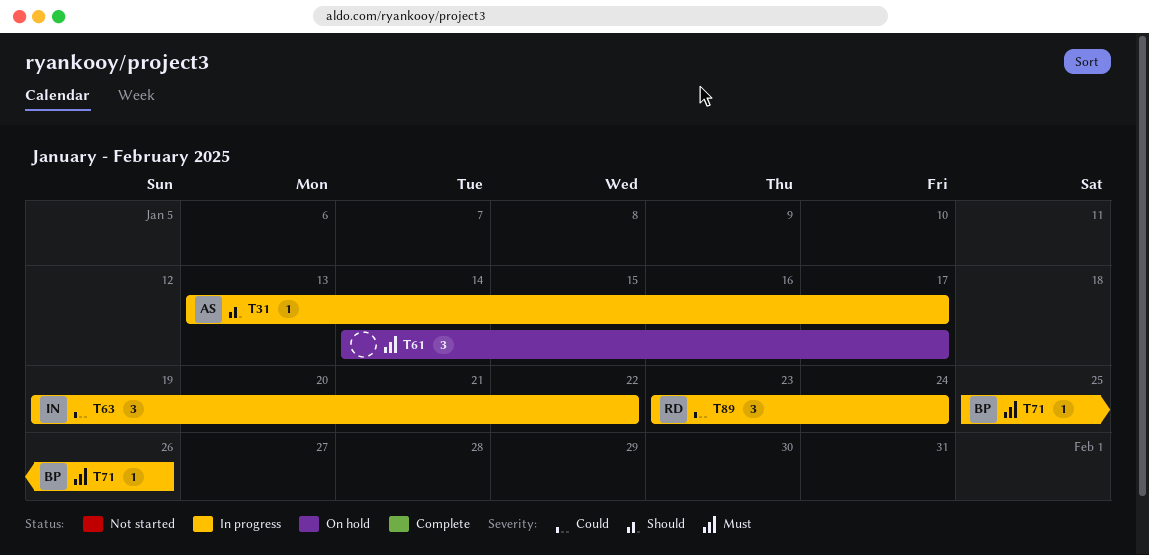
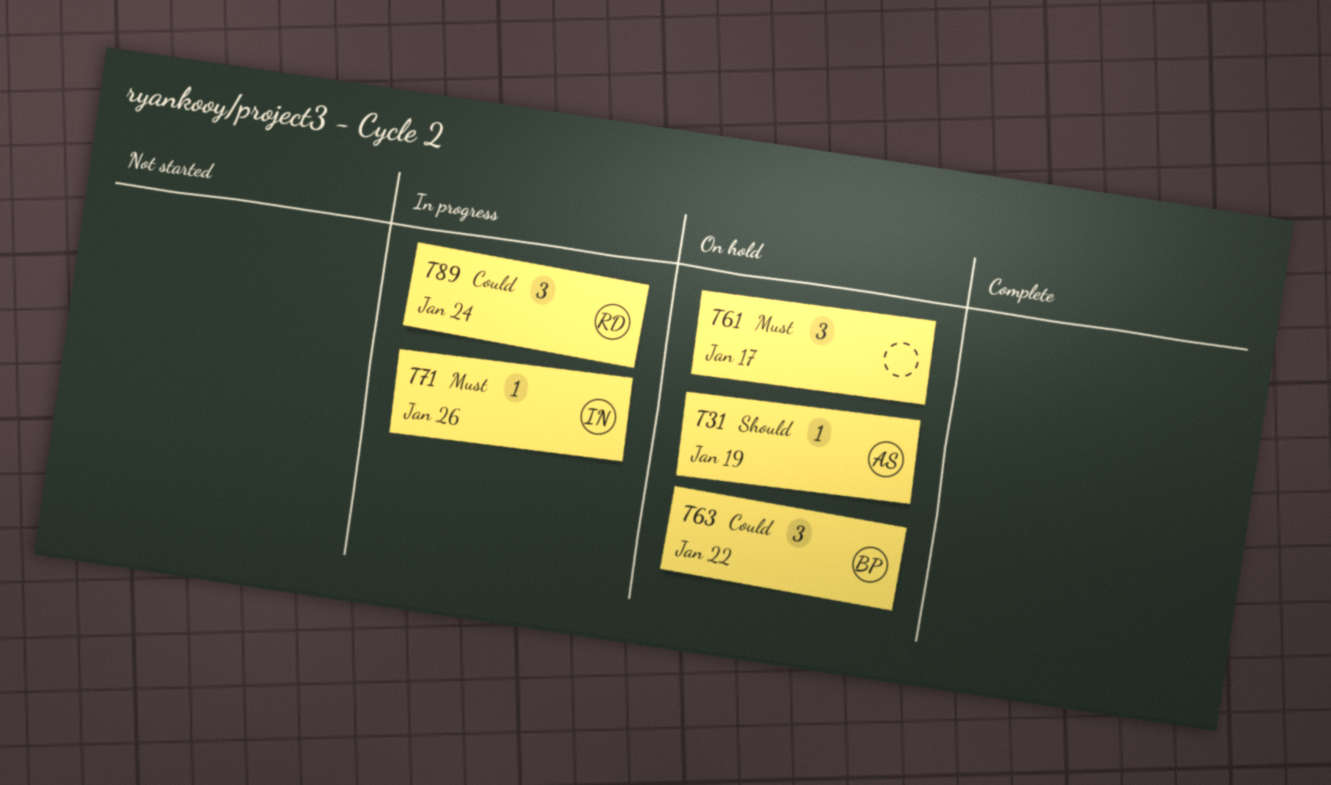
T31, status: In progress -> On hold
T31, due: Jan 17 -> Jan 19
T63, status: In progress -> On hold
T63, owner: IN -> BP
T71, owner: BP -> IN

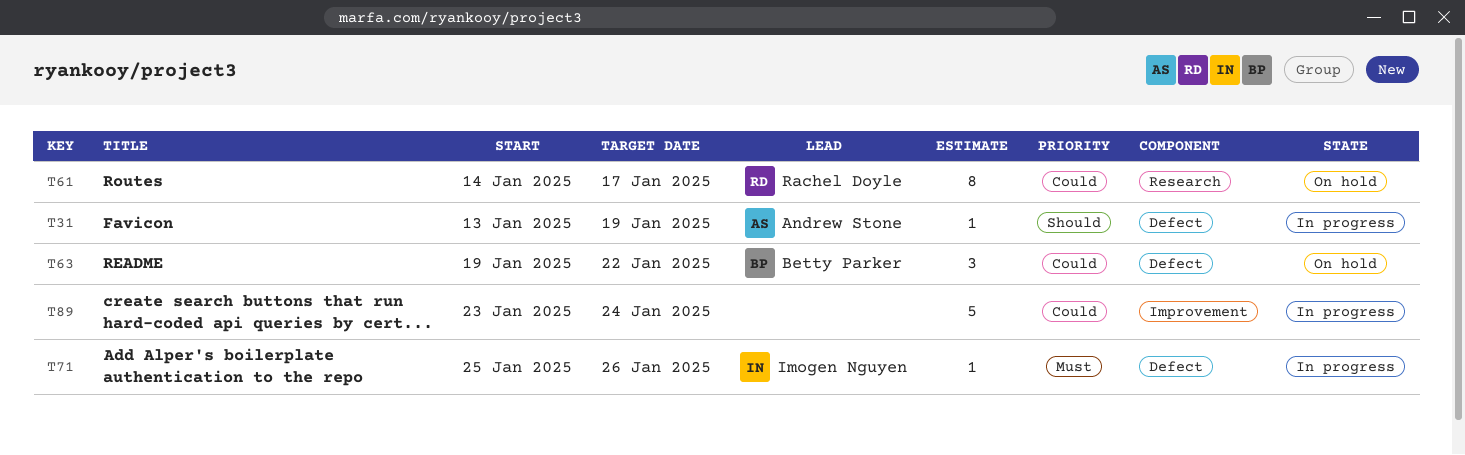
T31, status: On hold -> In progress
T61, owner: none -> Rachel Doyle
T61, priority: Must -> Could
T61, estimate: 3 -> 8
T89, owner: Rachel Doyle -> none
T89, estimate: 3 -> 5

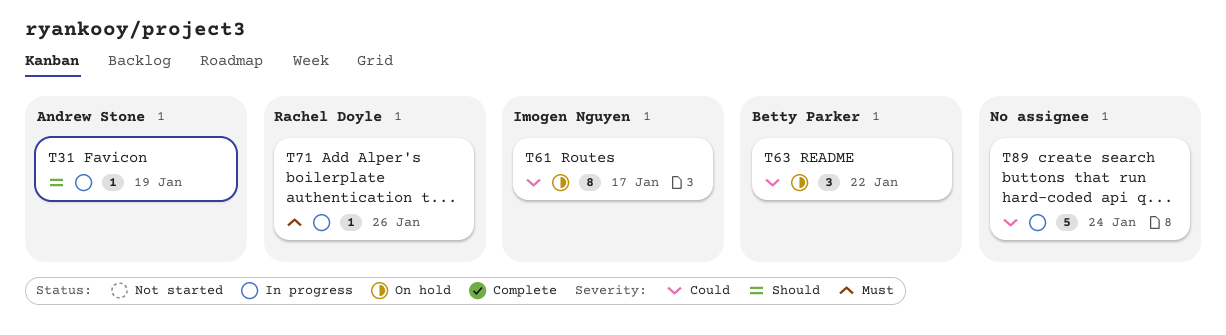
T61, owner: Rachel Doyle -> Imogen Nguyen
T71, owner: Imogen Nguyen -> Rachel Doyle

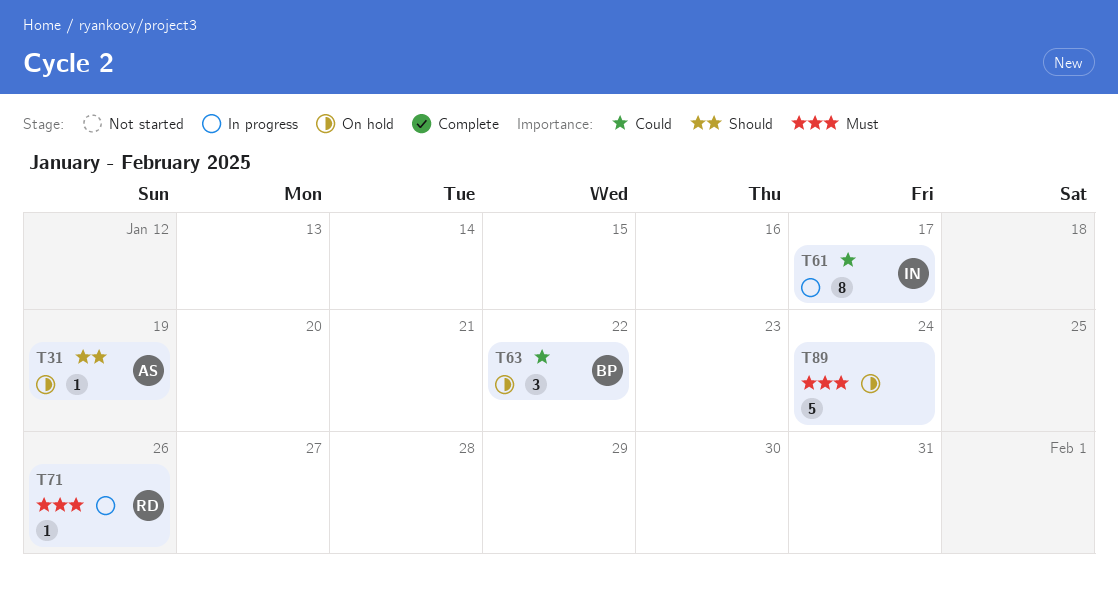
T31, status: In progress -> On hold
T61, status: On hold -> In progress
T89, status: In progress -> On hold
T89, priority: Could -> Must

